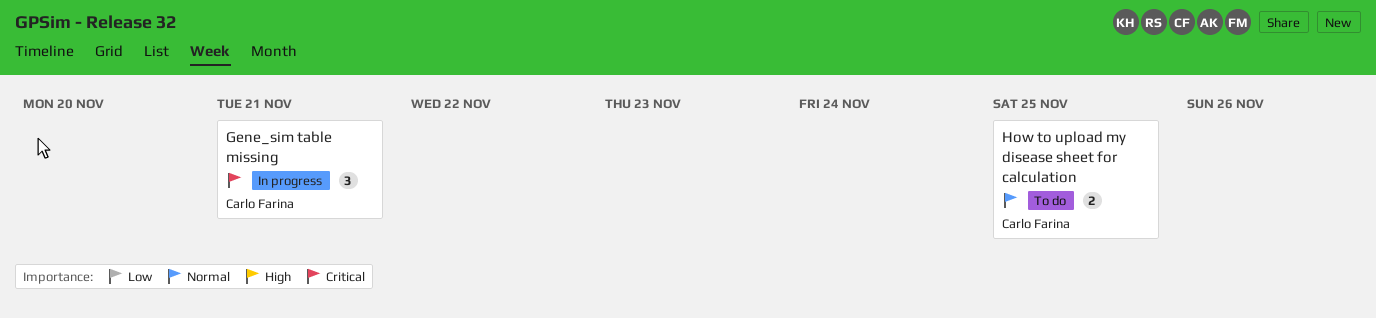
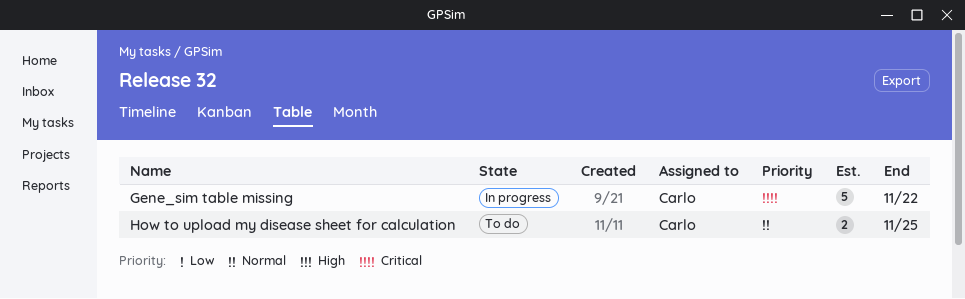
Gene_sim table missing, estimate: 3 -> 5
Gene_sim table missing, due: Nov 21 -> Nov 22

